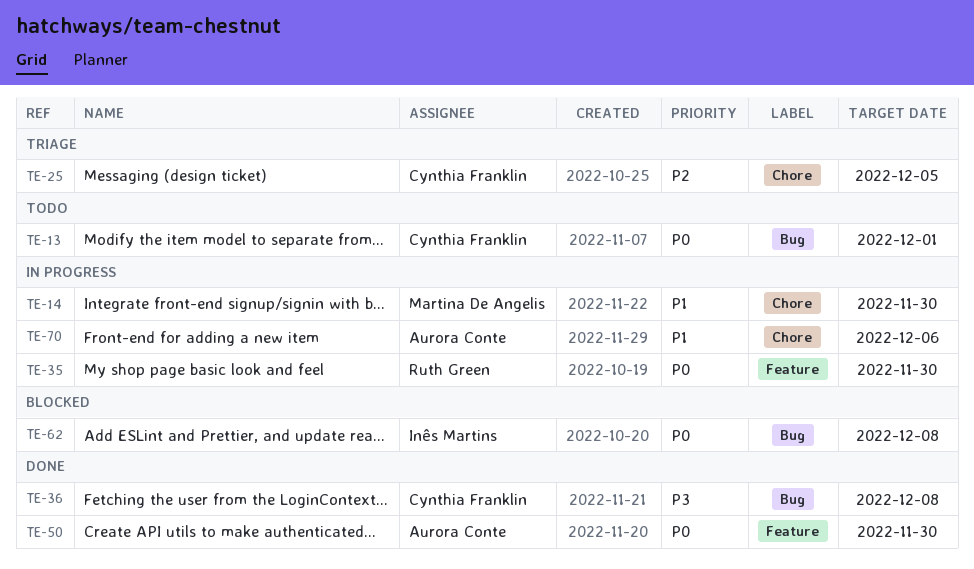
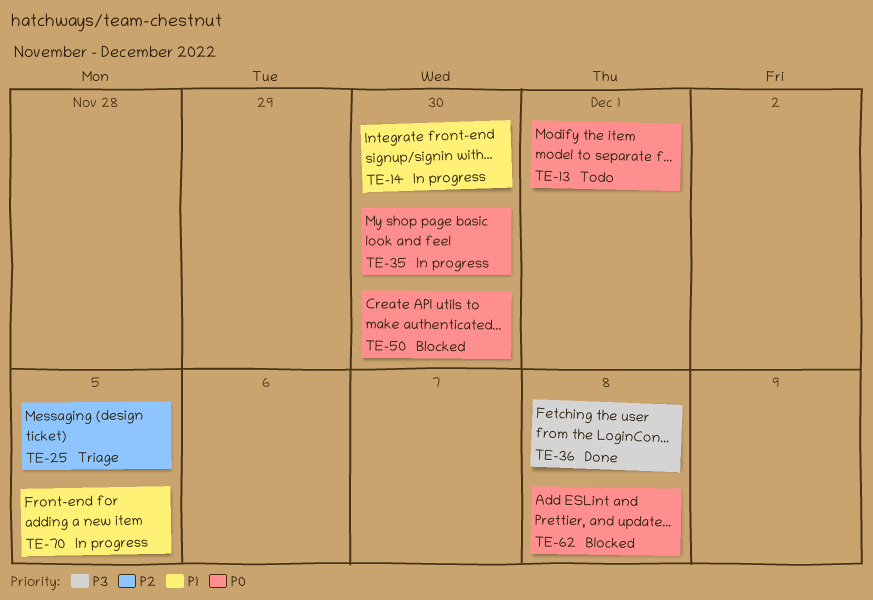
TE-50, status: Done -> Blocked
TE-70, due: Dec 6 -> Dec 5

